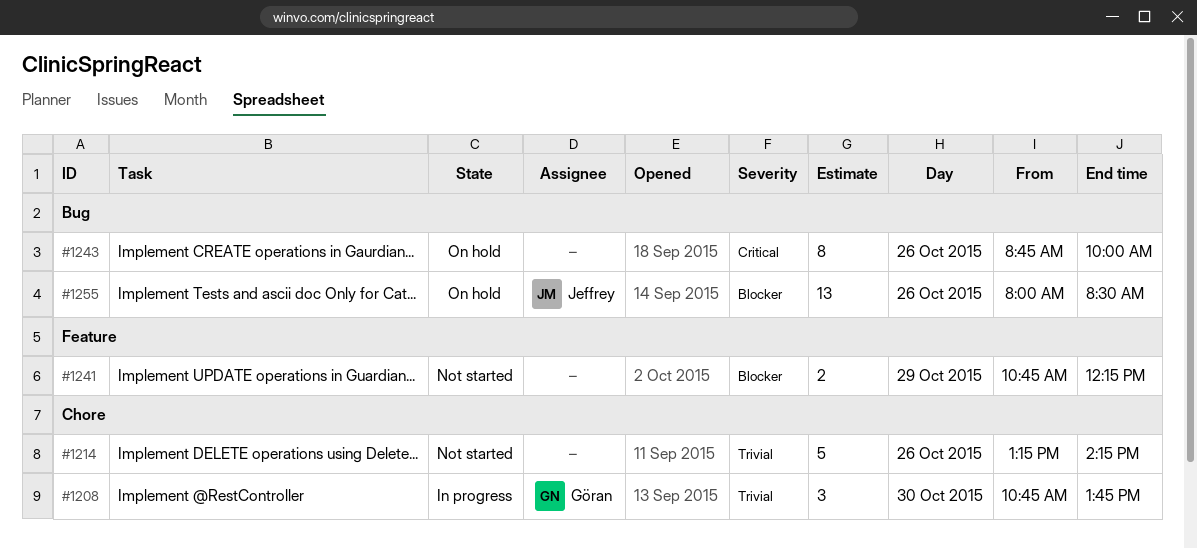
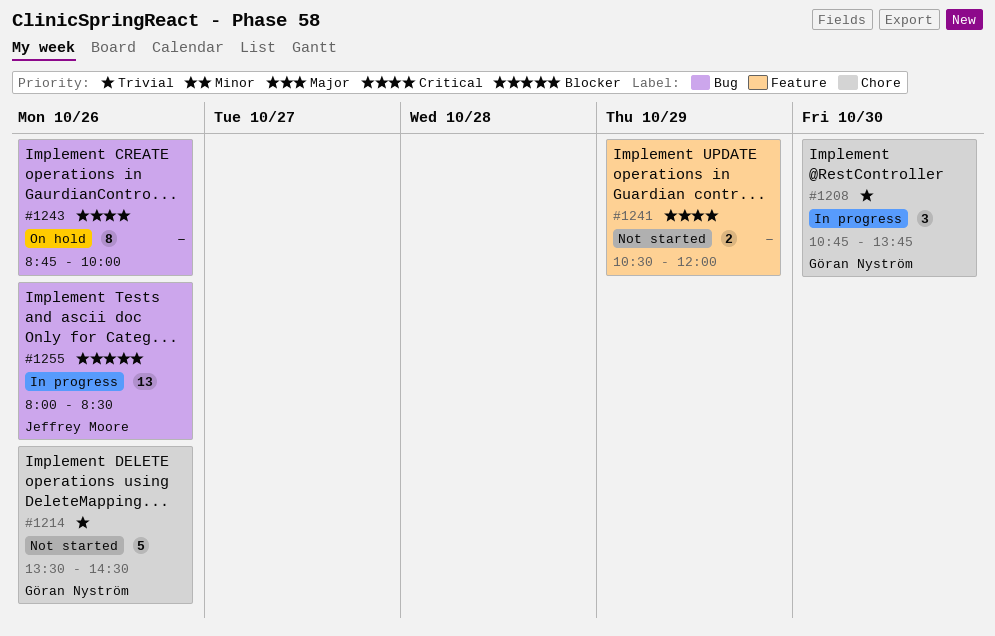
#1214, owner: none -> Göran Nyström
#1214, begins: 13:15 -> 13:30
#1214, ends: 14:15 -> 14:30
#1241, priority: Blocker -> Critical
#1241, begins: 10:45 -> 10:30
#1241, ends: 12:15 -> 12:00
#1255, status: On hold -> In progress

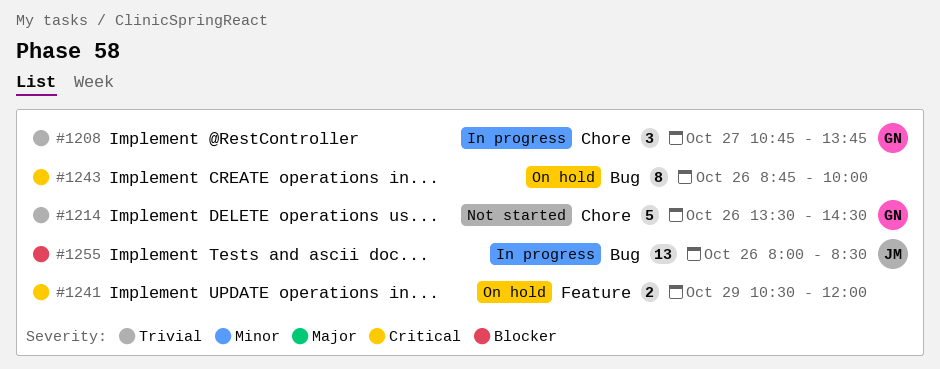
#1208, day: Oct 30 -> Oct 27
#1241, status: Not started -> On hold

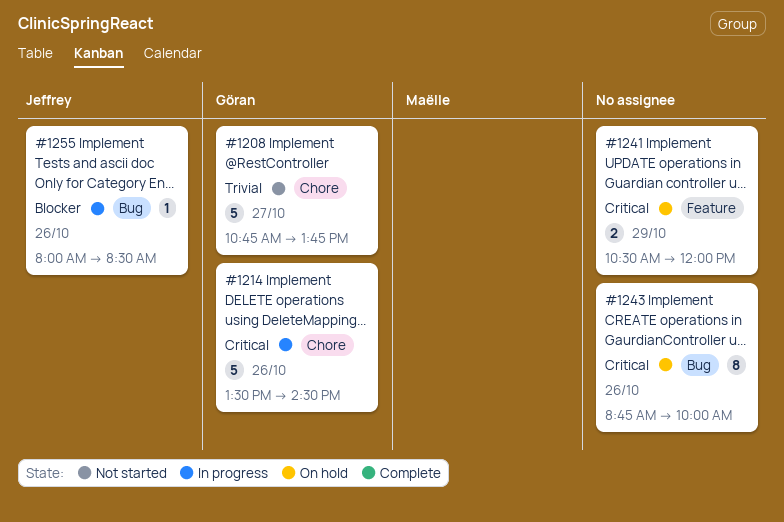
#1208, status: In progress -> Not started
#1208, estimate: 3 -> 5
#1214, status: Not started -> In progress
#1214, priority: Trivial -> Critical
#1255, estimate: 13 -> 1

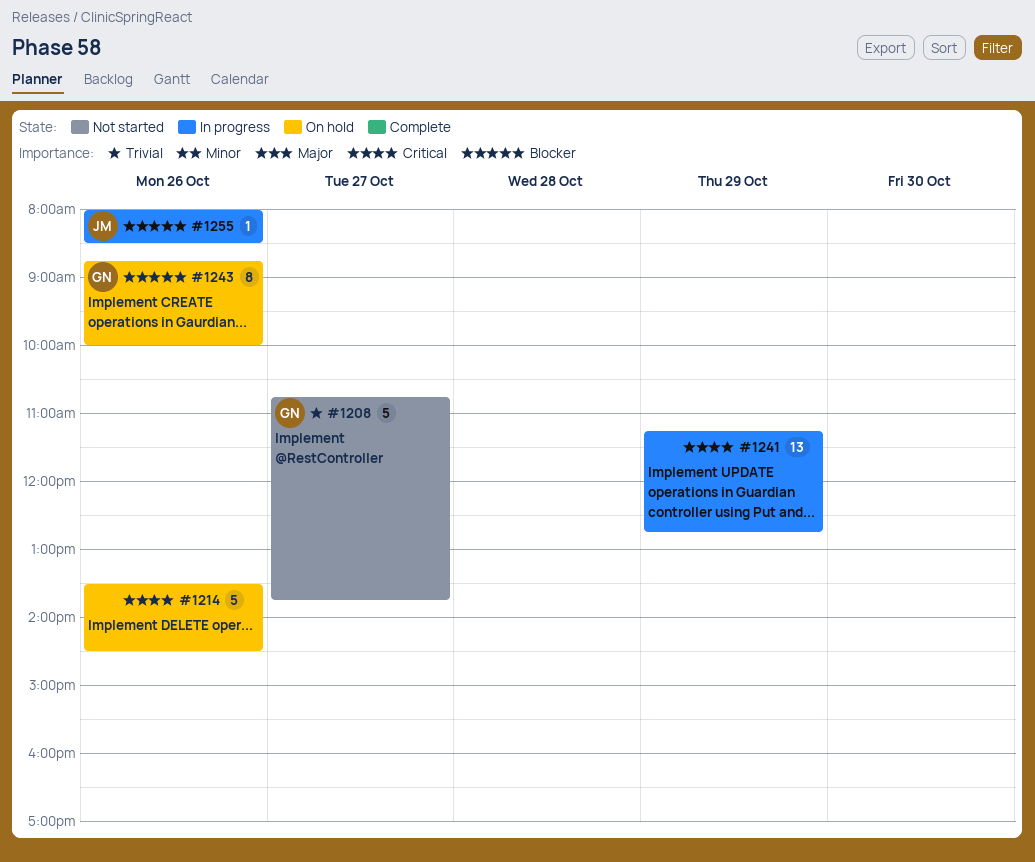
#1214, status: In progress -> On hold
#1214, owner: Göran -> none
#1241, status: On hold -> In progress
#1241, estimate: 2 -> 13
#1241, begins: 10:30 -> 11:15
#1241, ends: 12:00 -> 12:45
#1243, owner: none -> Göran
#1243, priority: Critical -> Blocker

